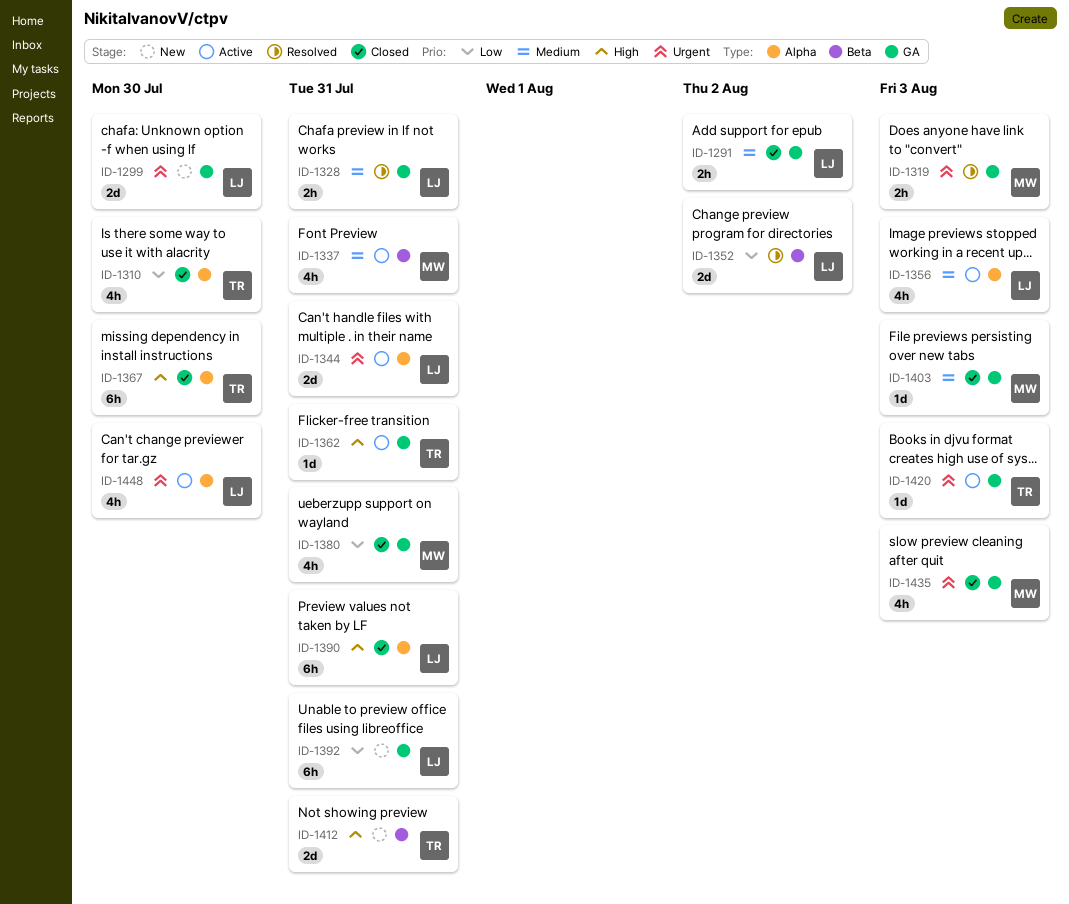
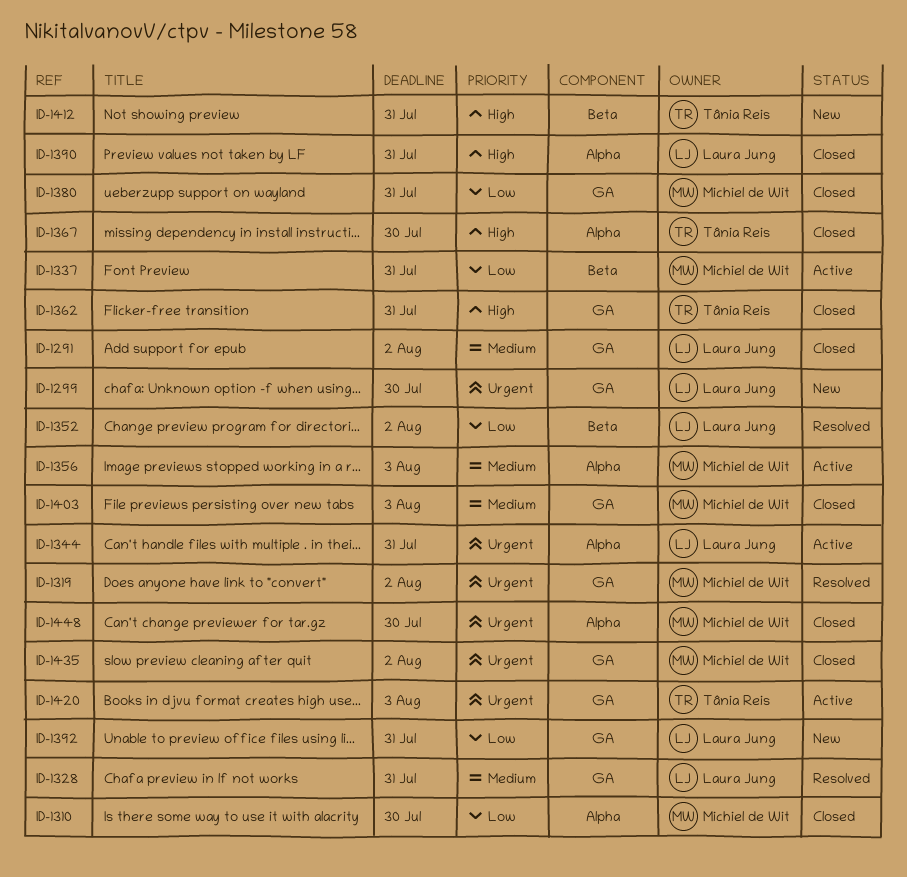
ID-1310, owner: Tânia Reis -> Michiel de Wit
ID-1319, due: Aug 3 -> Aug 2
ID-1337, priority: Medium -> Low
ID-1356, owner: Laura Jung -> Michiel de Wit
ID-1362, status: Active -> Closed
ID-1435, due: Aug 3 -> Aug 2
ID-1448, status: Active -> Closed
ID-1448, owner: Laura Jung -> Michiel de Wit

